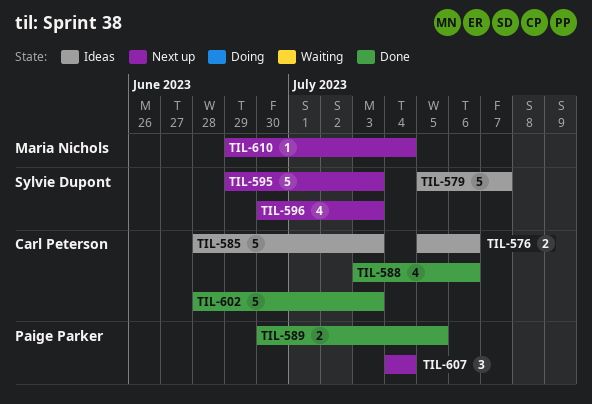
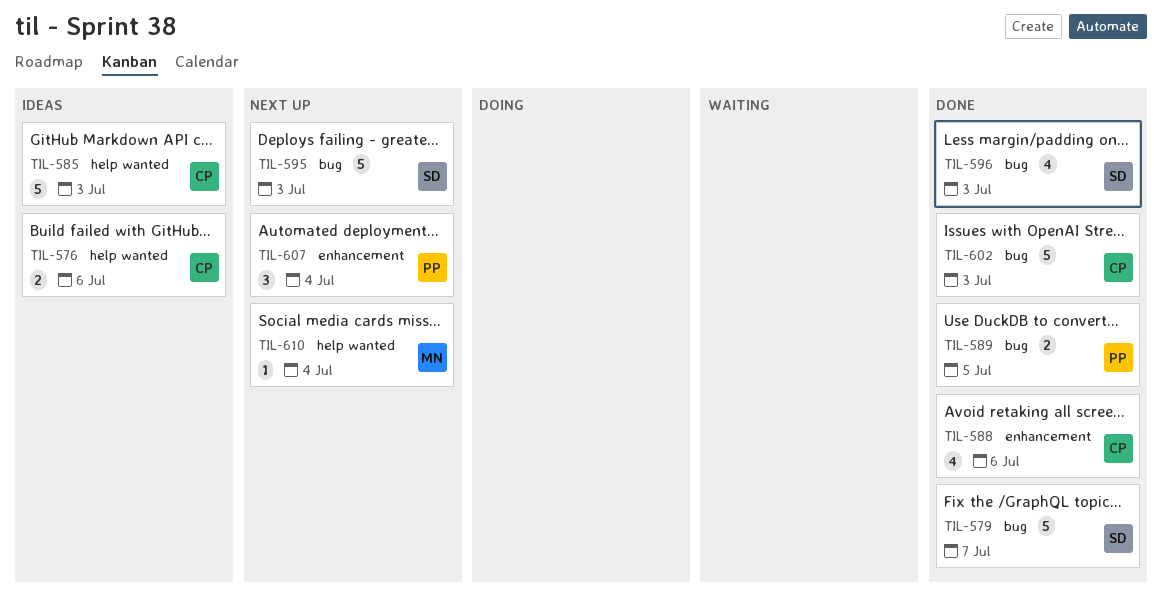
TIL-579, status: Ideas -> Done
TIL-596, status: Next up -> Done

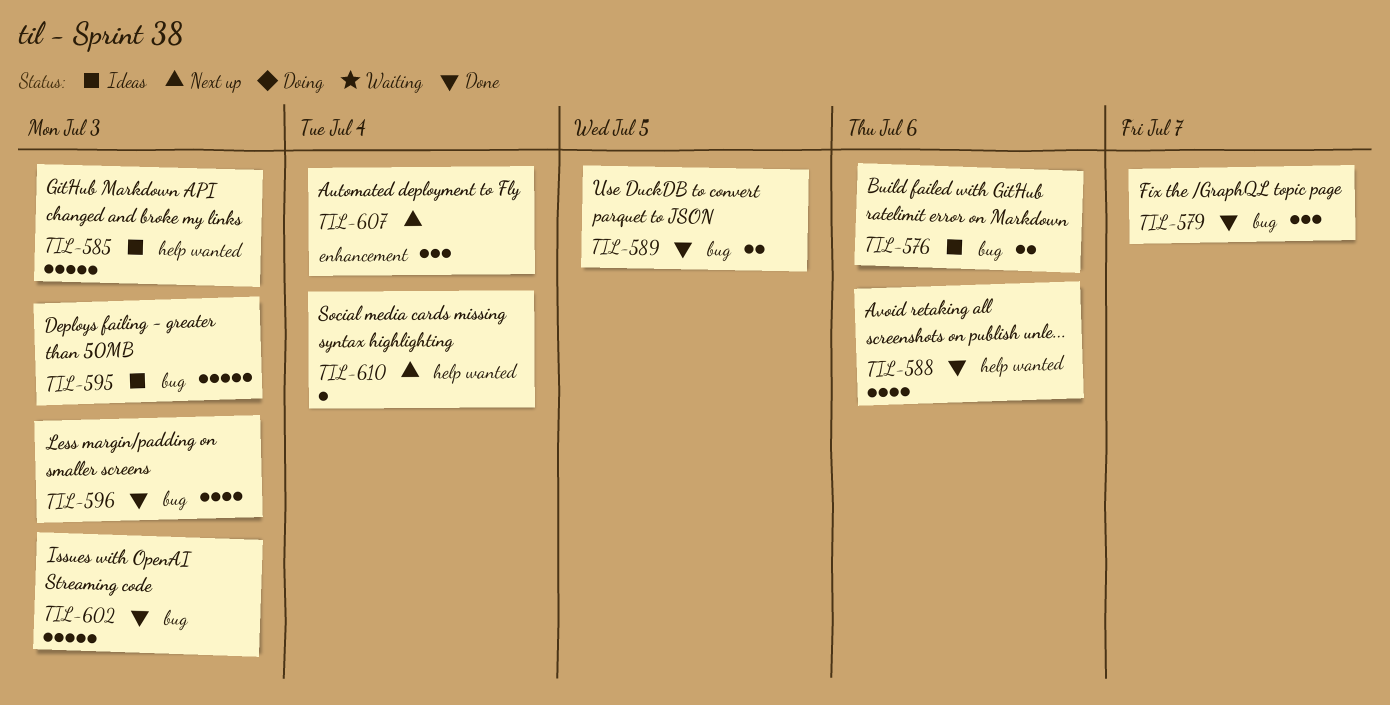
TIL-576, label: help wanted -> bug
TIL-579, estimate: 5 -> 3
TIL-588, label: enhancement -> help wanted
TIL-595, status: Next up -> Ideas

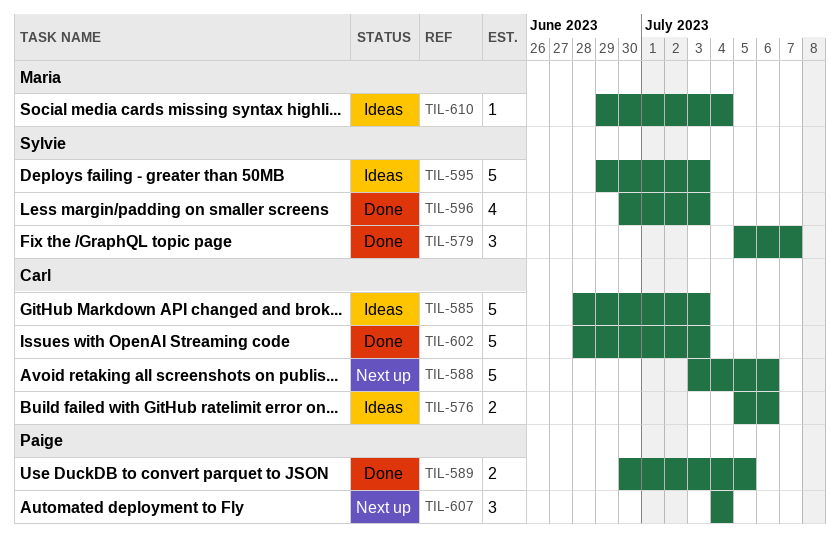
TIL-588, status: Done -> Next up
TIL-588, estimate: 4 -> 5
TIL-610, status: Next up -> Ideas

